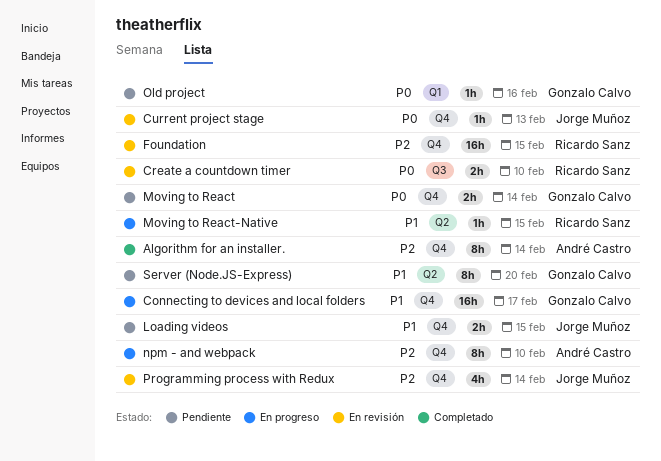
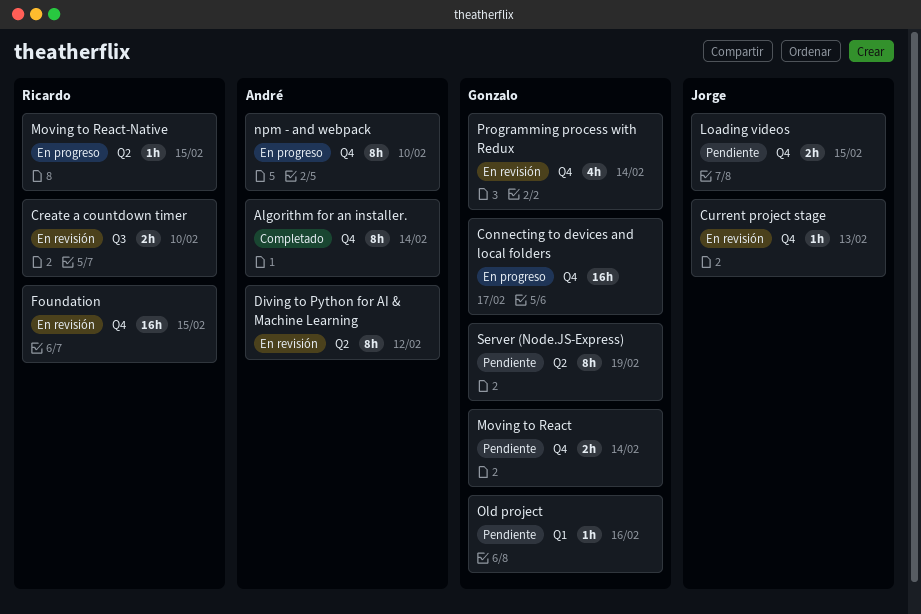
Diving to Python for AI & Machine Learning: none -> present
Programming process with Redux, owner: Jorge Muñoz -> Gonzalo Calvo
Server (Node.JS-Express), due: Feb 20 -> Feb 19

